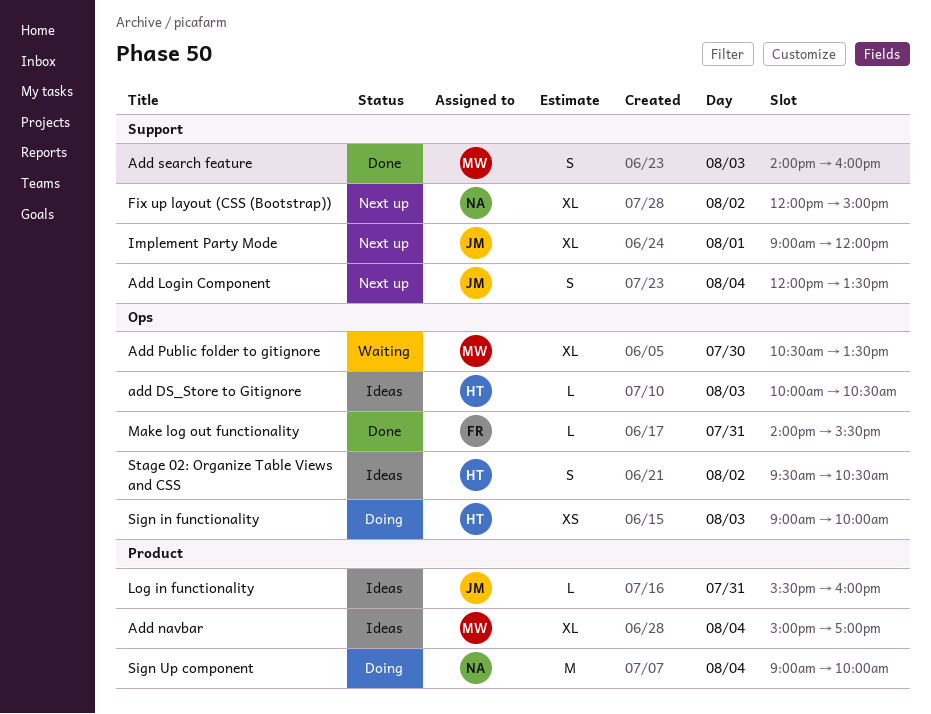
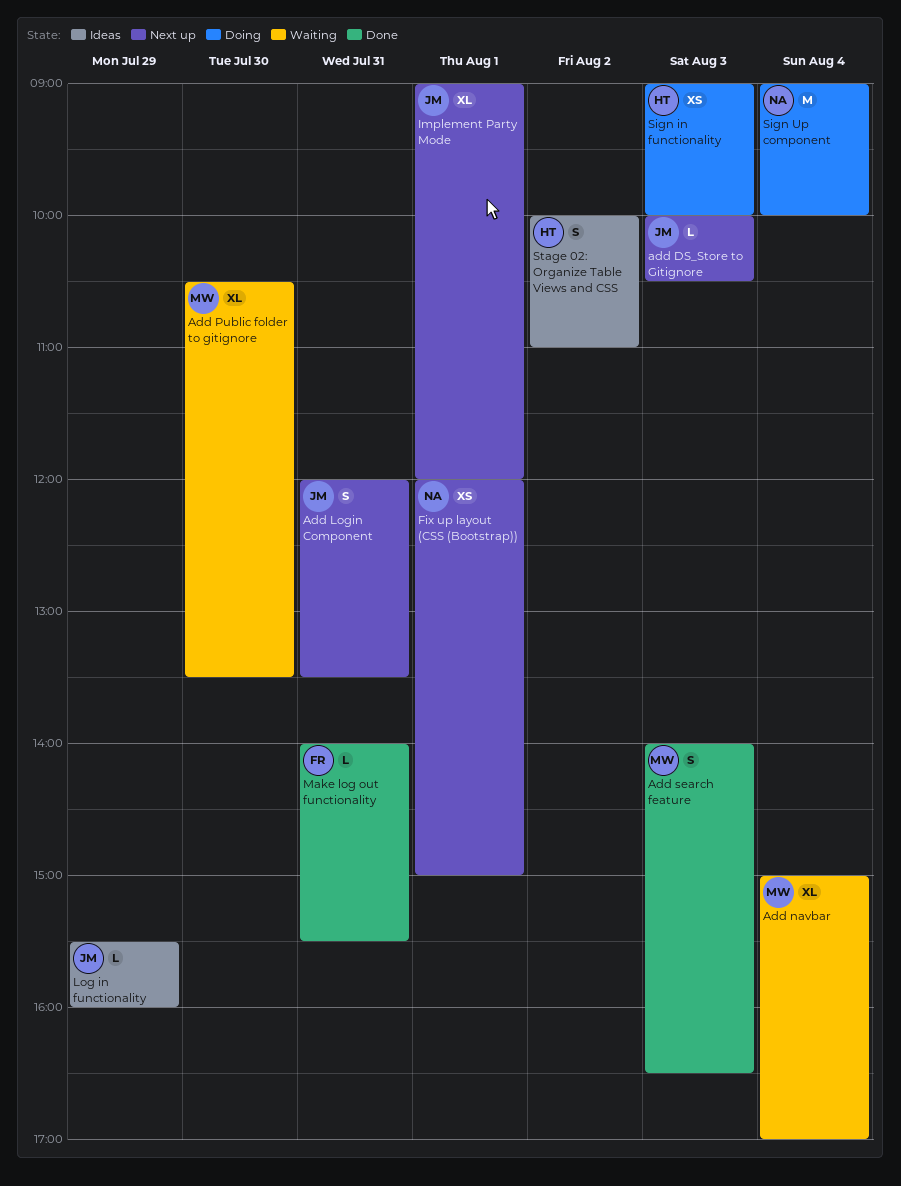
add DS_Store to Gitignore, status: Ideas -> Next up
add DS_Store to Gitignore, owner: HT -> JM
Add Login Component, day: Aug 4 -> Jul 31
Add navbar, status: Ideas -> Waiting
Add search feature, ends: 16:00 -> 16:30
Fix up layout (CSS (Bootstrap)), estimate: XL -> XS
Fix up layout (CSS (Bootstrap)), day: Aug 2 -> Aug 1
Log in functionality, day: Jul 31 -> Jul 29
Stage 02: Organize Table Views and CSS, begins: 09:30 -> 10:00
Stage 02: Organize Table Views and CSS, ends: 10:30 -> 11:00

